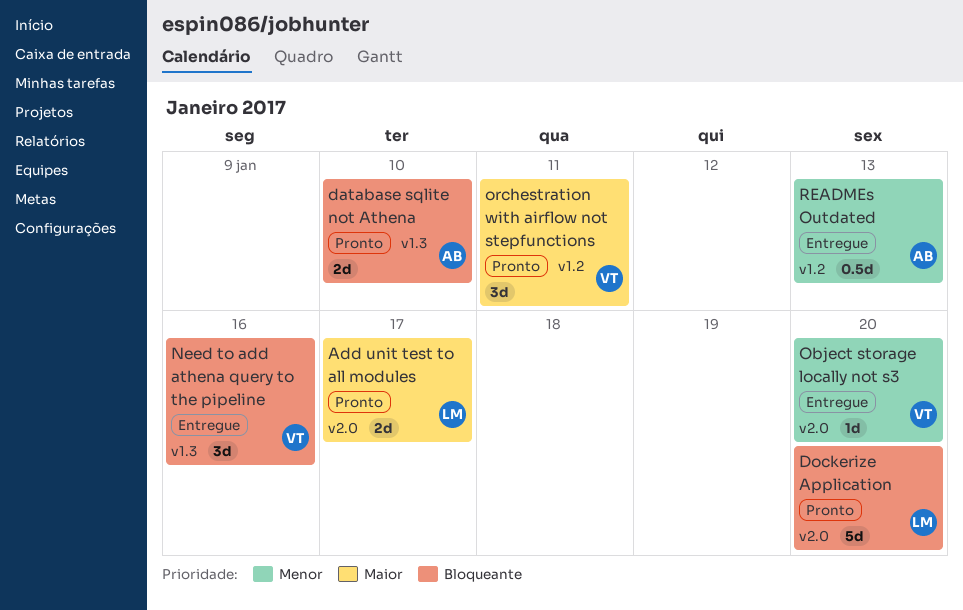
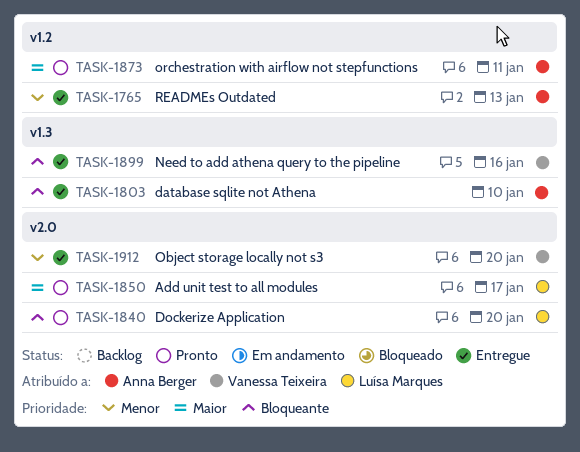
database sqlite not Athena, status: Pronto -> Entregue
orchestration with airflow not stepfunctions, owner: Vanessa Teixeira -> Anna Berger

